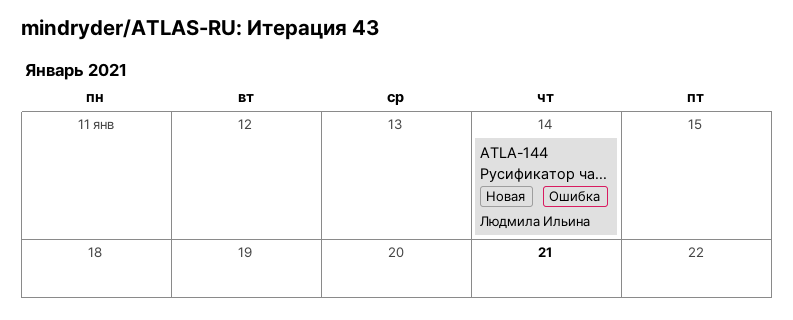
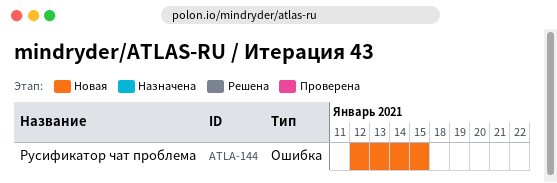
ATLA-144, due: Jan 14 -> Jan 15

